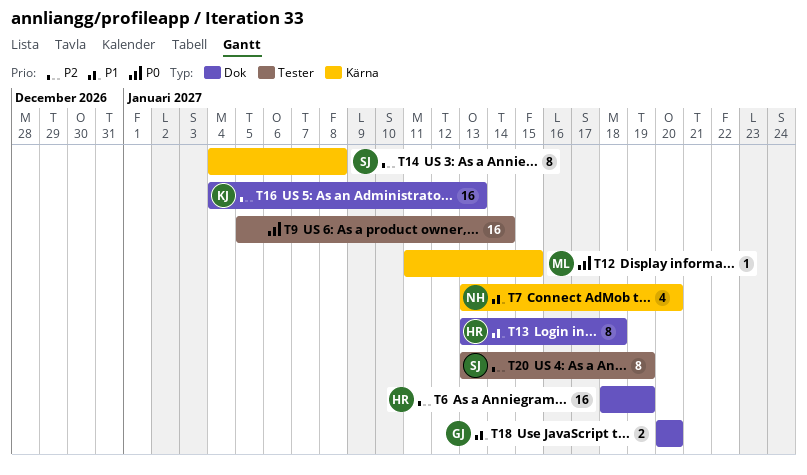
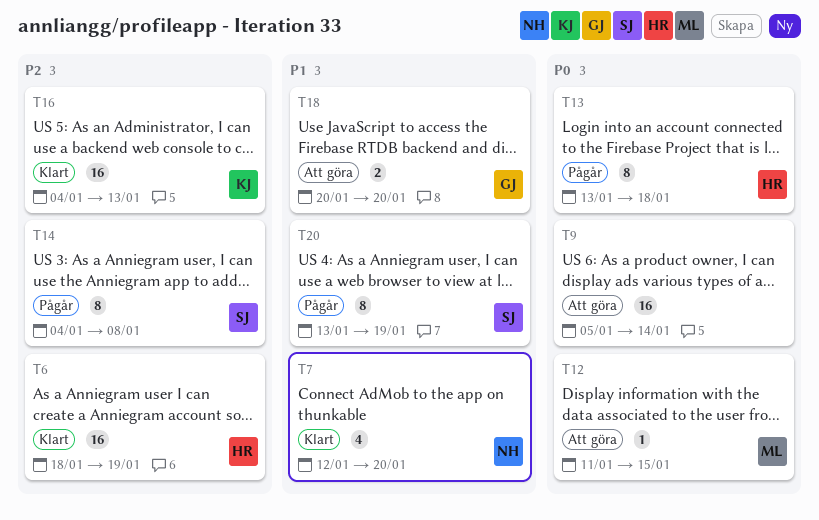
T7, start: Jan 13 -> Jan 12
T13, priority: P1 -> P0
T20, priority: P2 -> P1

